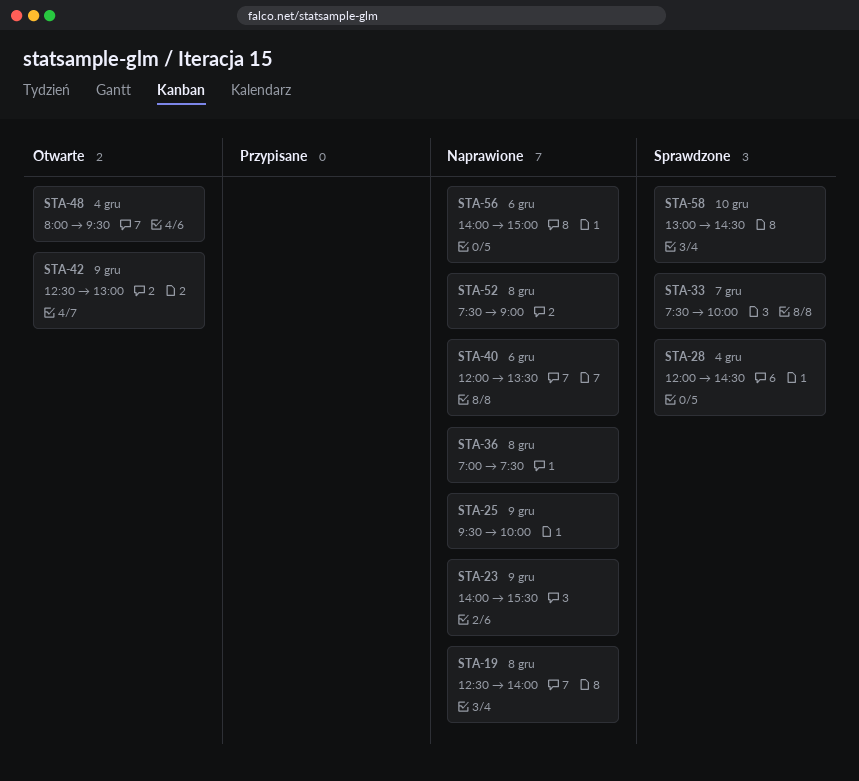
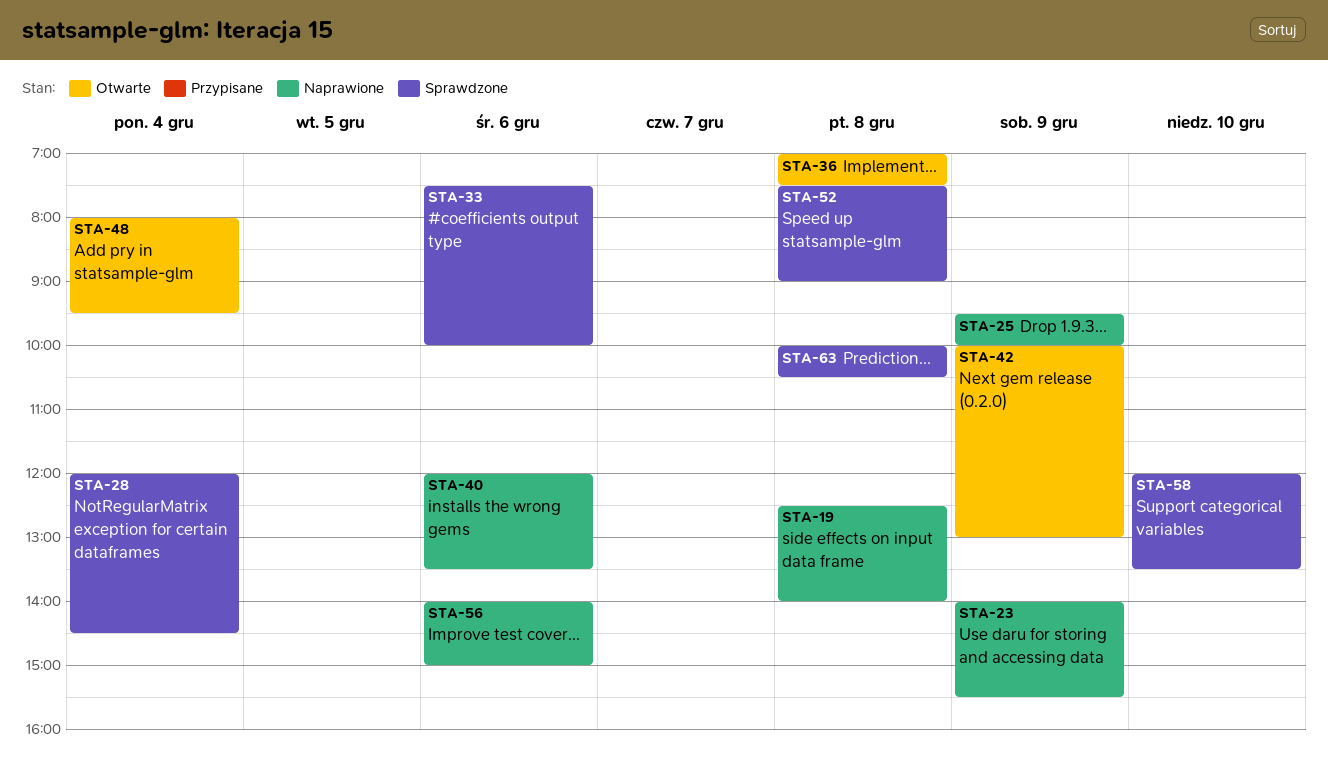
STA-33, day: Dec 7 -> Dec 6
STA-36, status: Naprawione -> Otwarte
STA-42, begins: 12:30 -> 10:00
STA-52, status: Naprawione -> Sprawdzone
STA-58, begins: 13:00 -> 12:00
STA-58, ends: 14:30 -> 13:30
STA-63: none -> present

